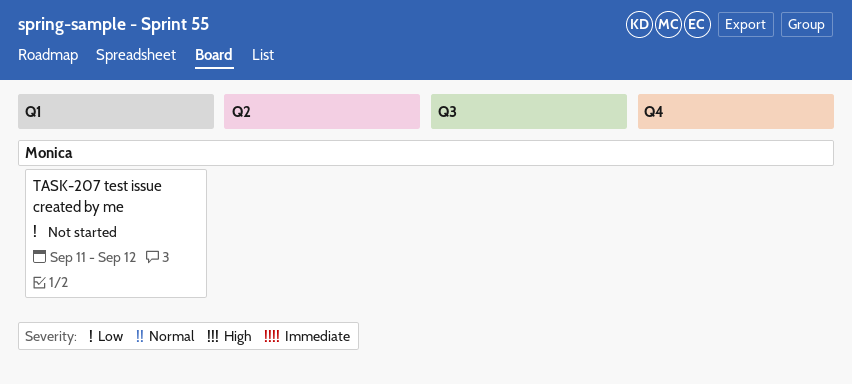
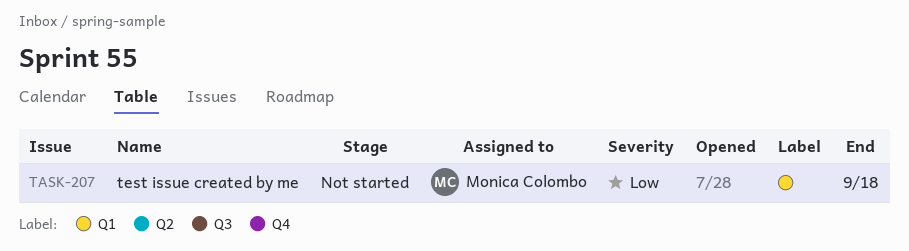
TASK-207, due: Sep 12 -> Sep 18

